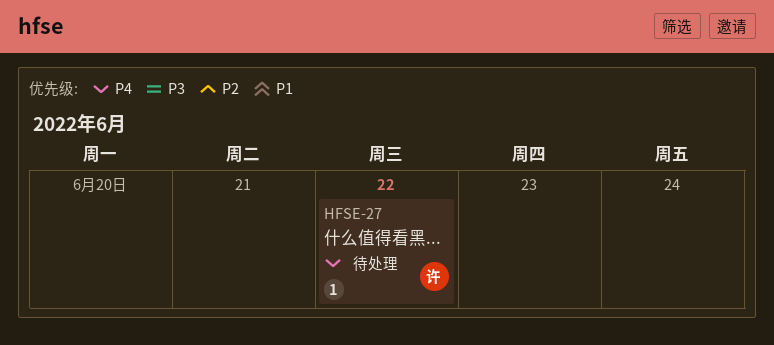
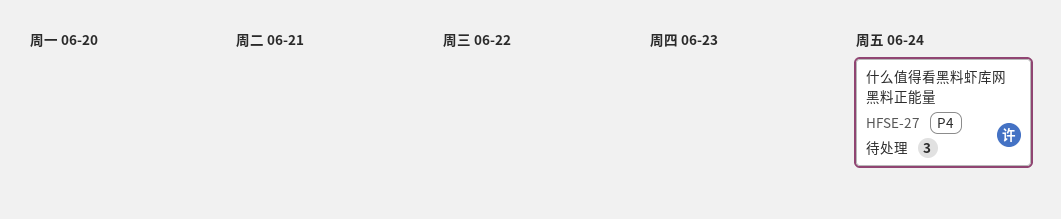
HFSE-27, estimate: 1 -> 3
HFSE-27, due: Jun 22 -> Jun 24

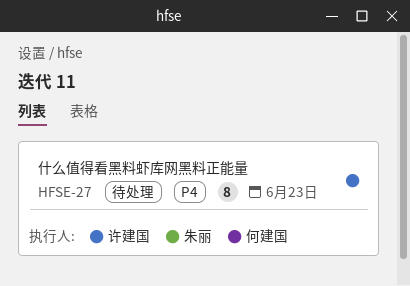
HFSE-27, estimate: 3 -> 8
HFSE-27, due: Jun 24 -> Jun 23

